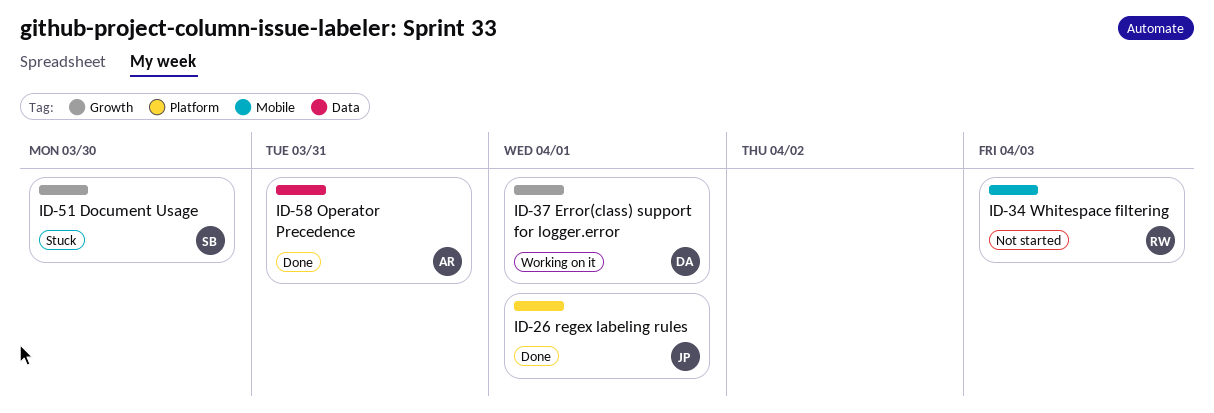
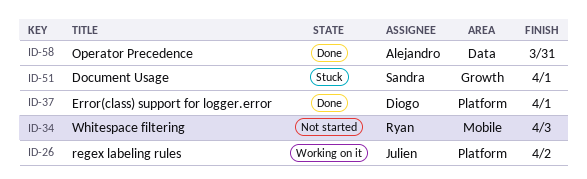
ID-26, status: Done -> Working on it
ID-26, due: Apr 1 -> Apr 2
ID-37, status: Working on it -> Done
ID-37, label: Growth -> Platform
ID-51, due: Mar 30 -> Apr 1

